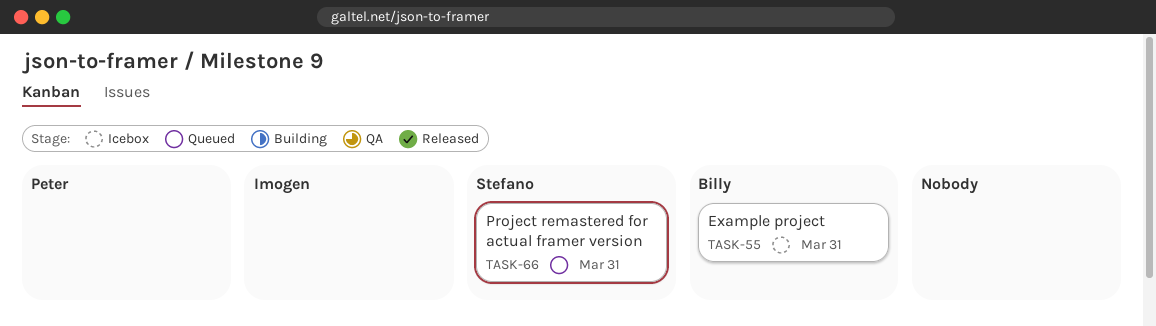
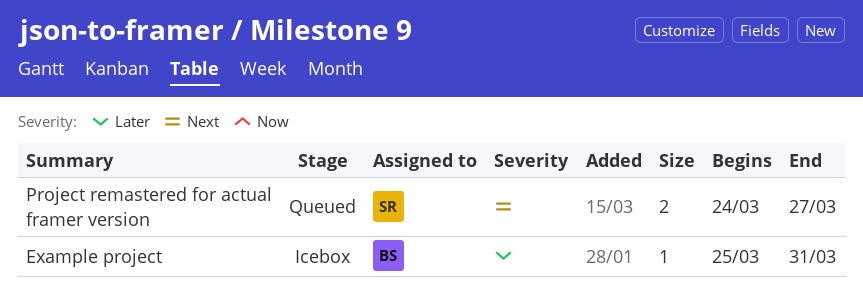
Project remastered for actual framer version, due: Mar 31 -> Mar 27

